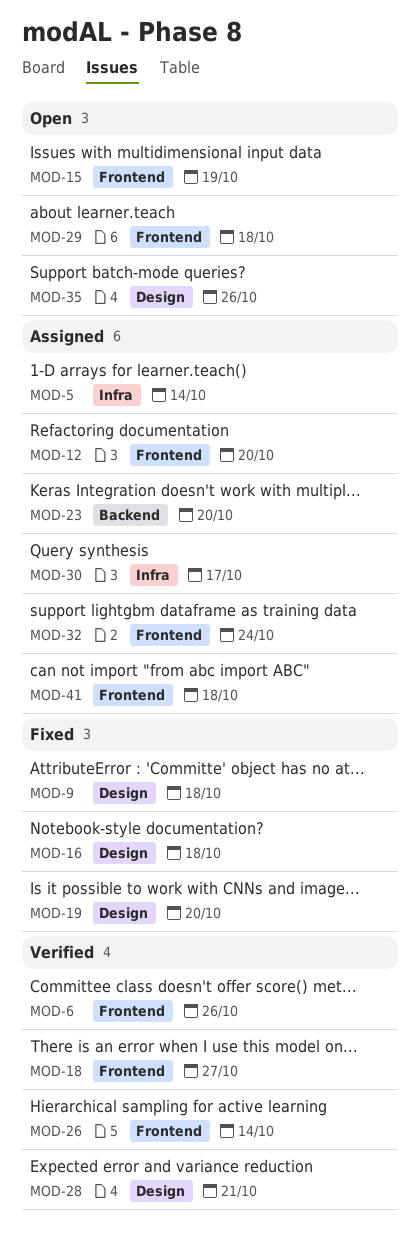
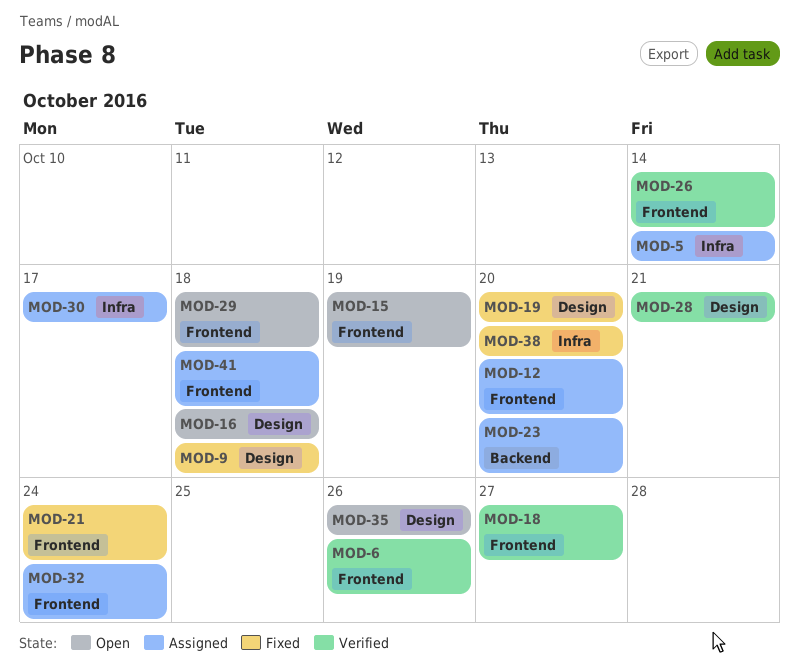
MOD-16, status: Fixed -> Open
MOD-21: none -> present
MOD-38: none -> present

